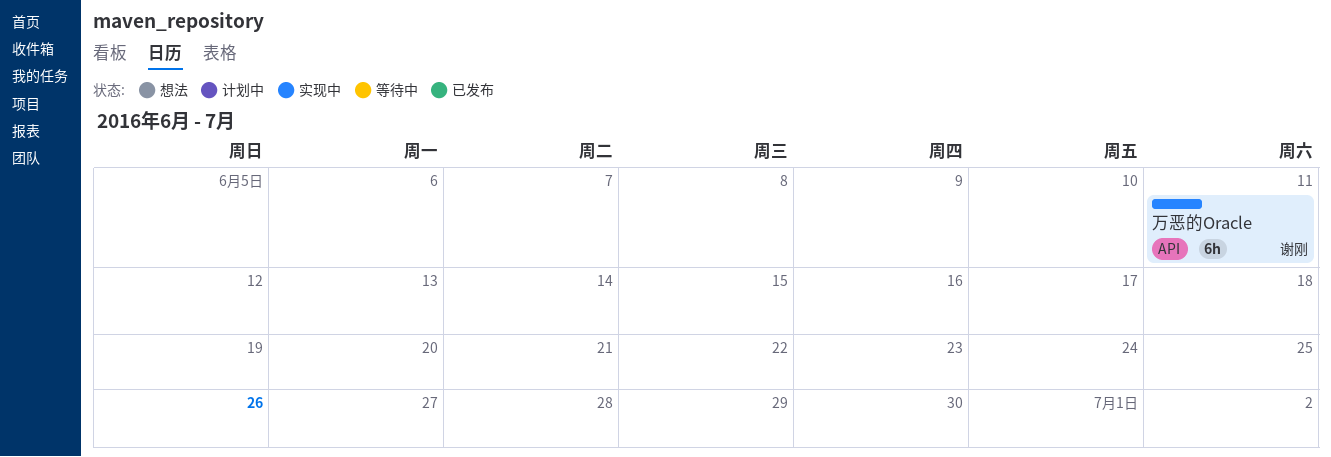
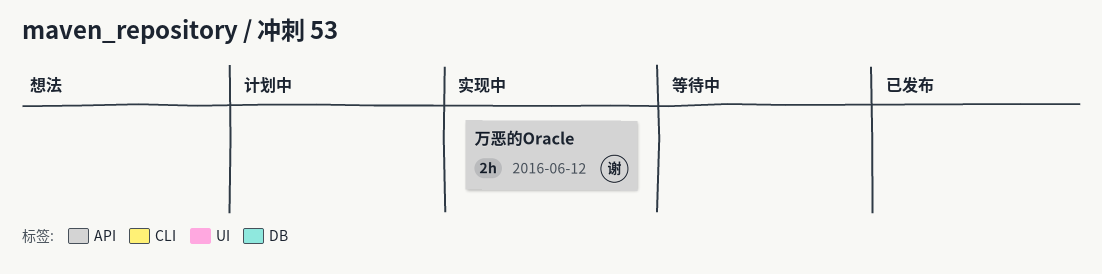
万恶的Oracle, estimate: 6h -> 2h
万恶的Oracle, due: Jun 11 -> Jun 12

